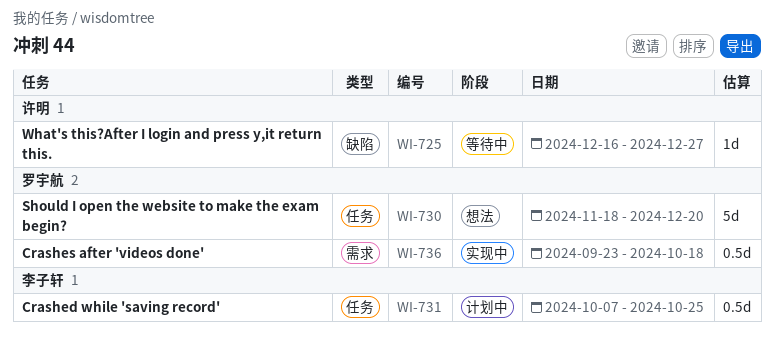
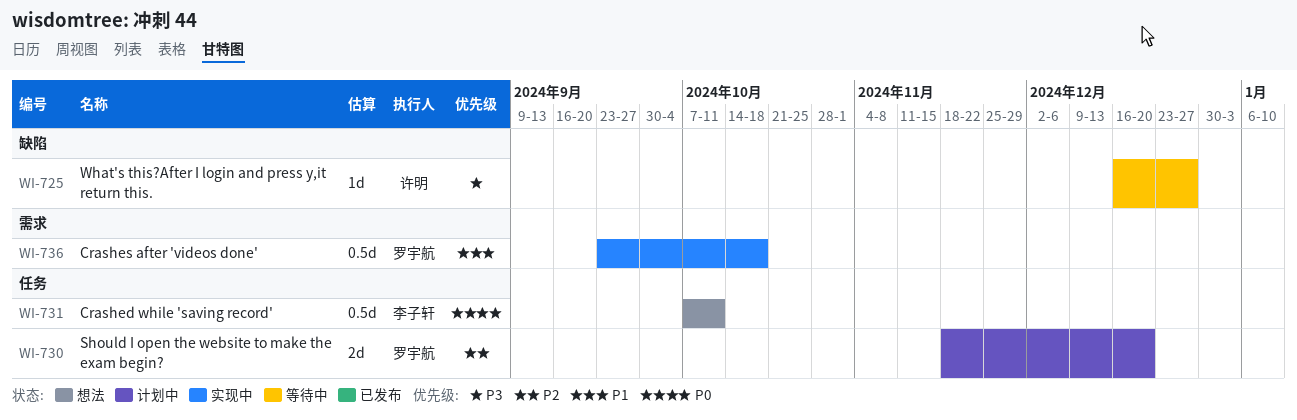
WI-730, status: 想法 -> 计划中
WI-730, estimate: 5d -> 2d
WI-731, status: 计划中 -> 想法
WI-731, due: Oct 25 -> Oct 11

